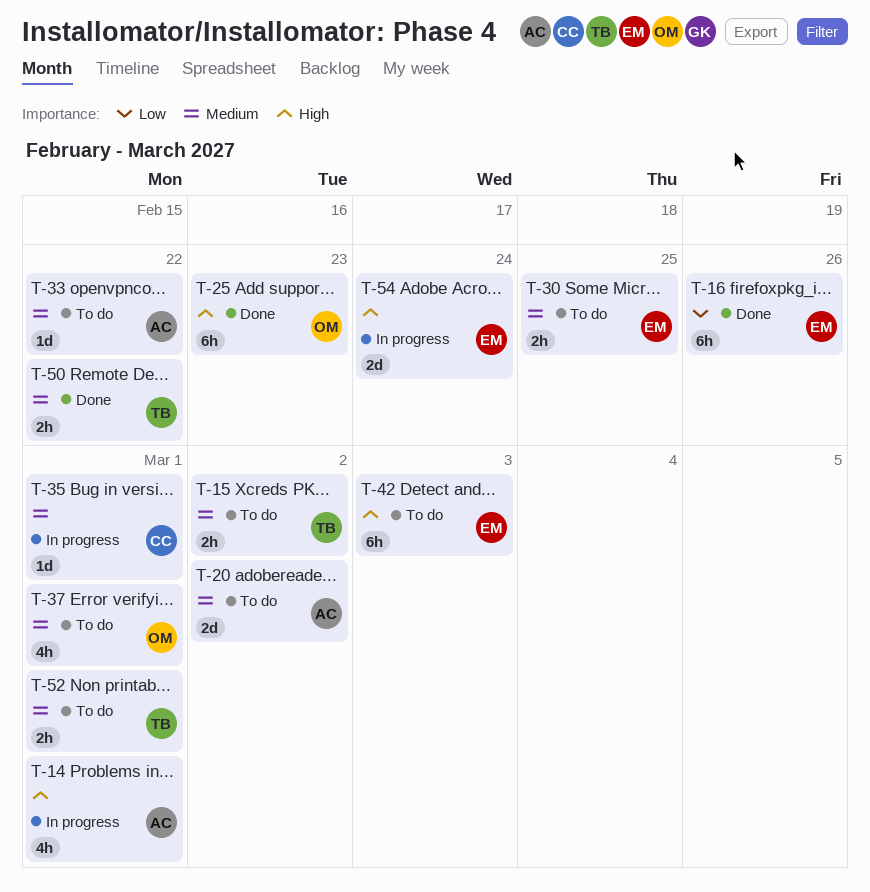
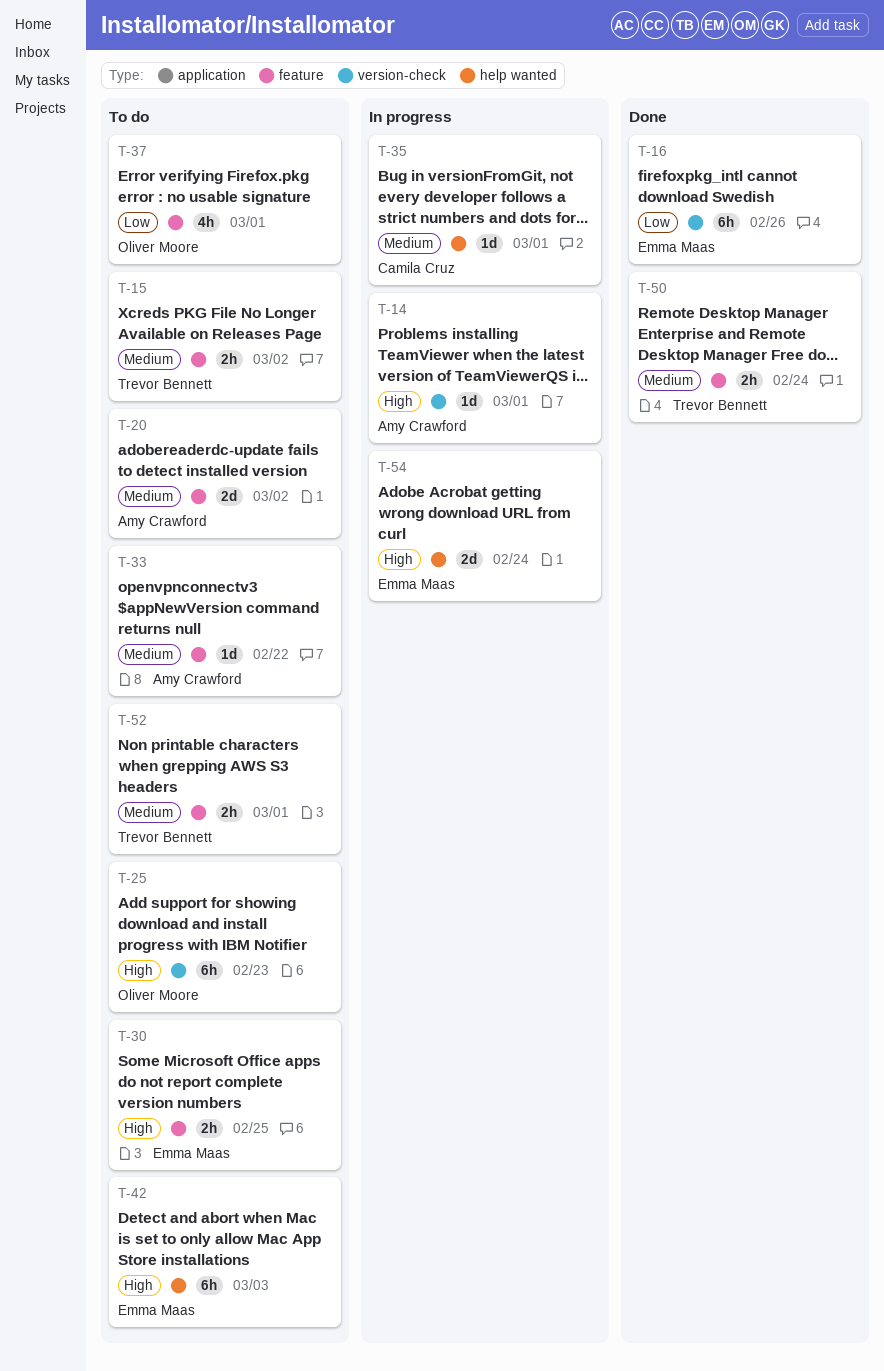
T-14, estimate: 4h -> 1d
T-25, status: Done -> To do
T-30, priority: Medium -> High
T-37, priority: Medium -> Low
T-50, due: Feb 22 -> Feb 24

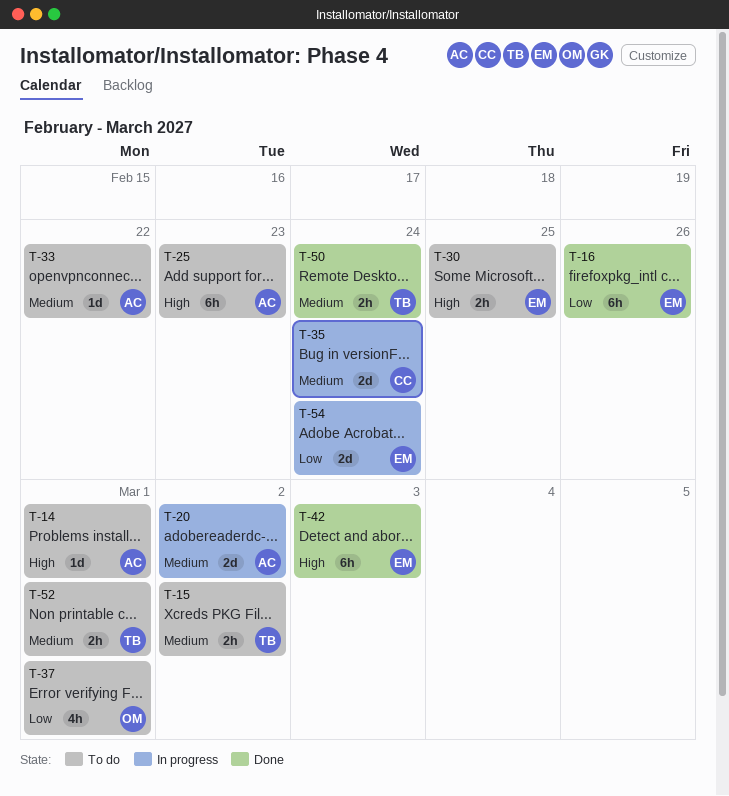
T-14, status: In progress -> To do
T-20, status: To do -> In progress
T-25, owner: Oliver Moore -> Amy Crawford
T-35, estimate: 1d -> 2d
T-35, due: Mar 1 -> Feb 24
T-42, status: To do -> Done
T-54, priority: High -> Low

